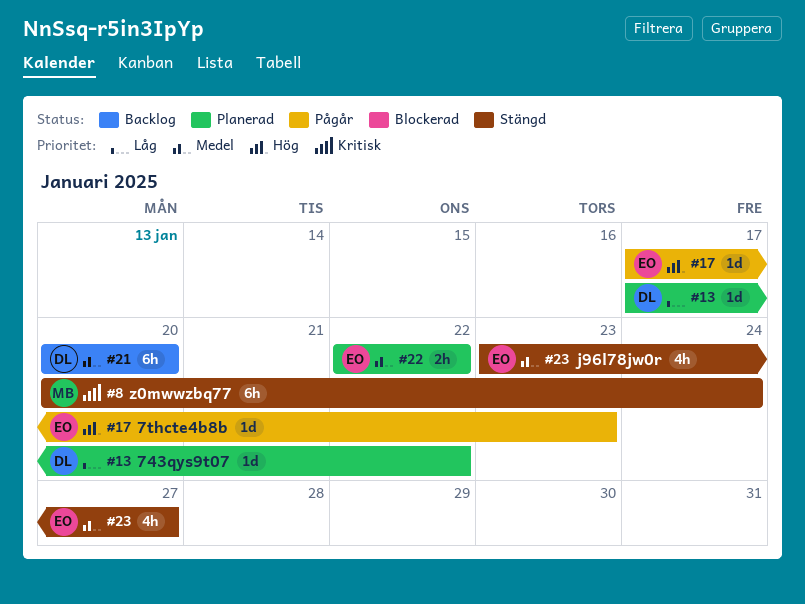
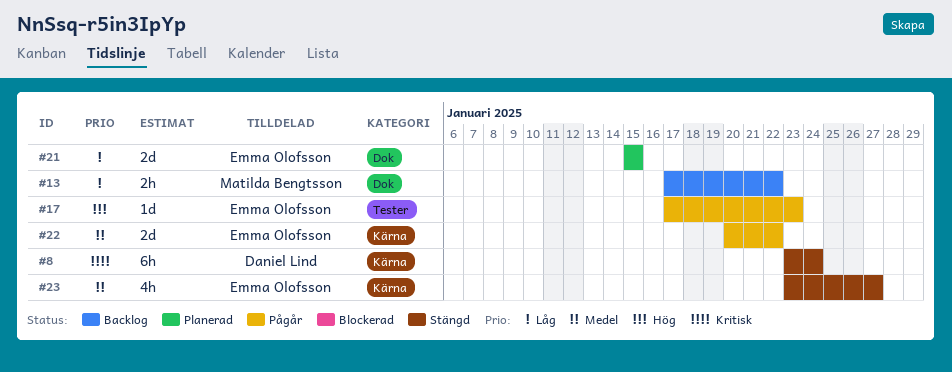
#8, owner: Matilda Bengtsson -> Daniel Lind
#8, start: Jan 20 -> Jan 23
#13, status: Planerad -> Backlog
#13, owner: Daniel Lind -> Matilda Bengtsson
#13, estimate: 1d -> 2h
#21, status: Backlog -> Planerad
#21, owner: Daniel Lind -> Emma Olofsson
#21, priority: Medel -> Låg
#21, estimate: 6h -> 2d
#21, start: Jan 20 -> Jan 15
#21, due: Jan 20 -> Jan 15
#22, status: Planerad -> Pågår
#22, estimate: 2h -> 2d
#22, start: Jan 22 -> Jan 20

